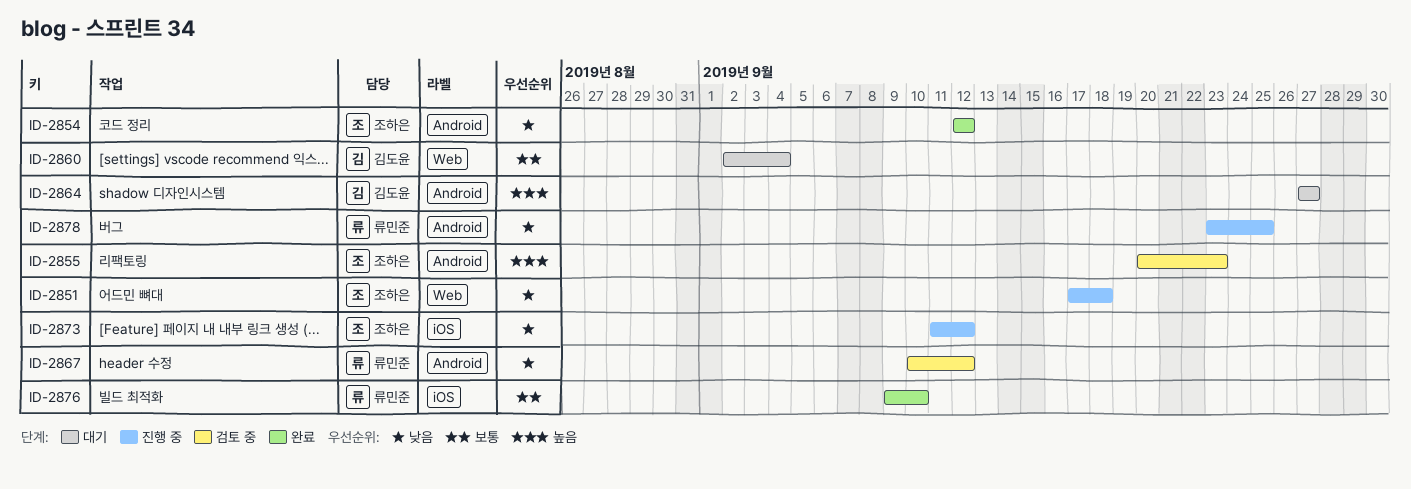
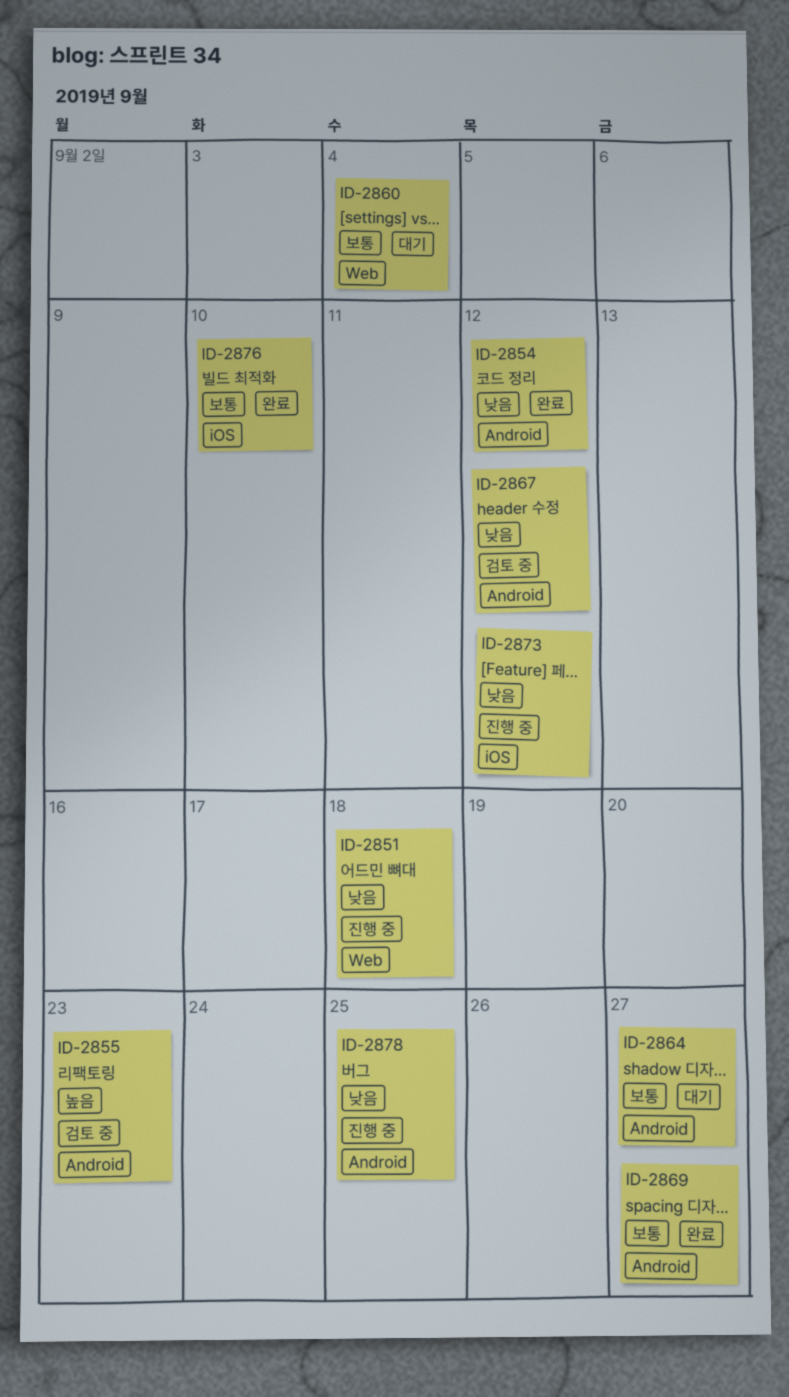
ID-2864, priority: 높음 -> 보통
ID-2869: none -> present

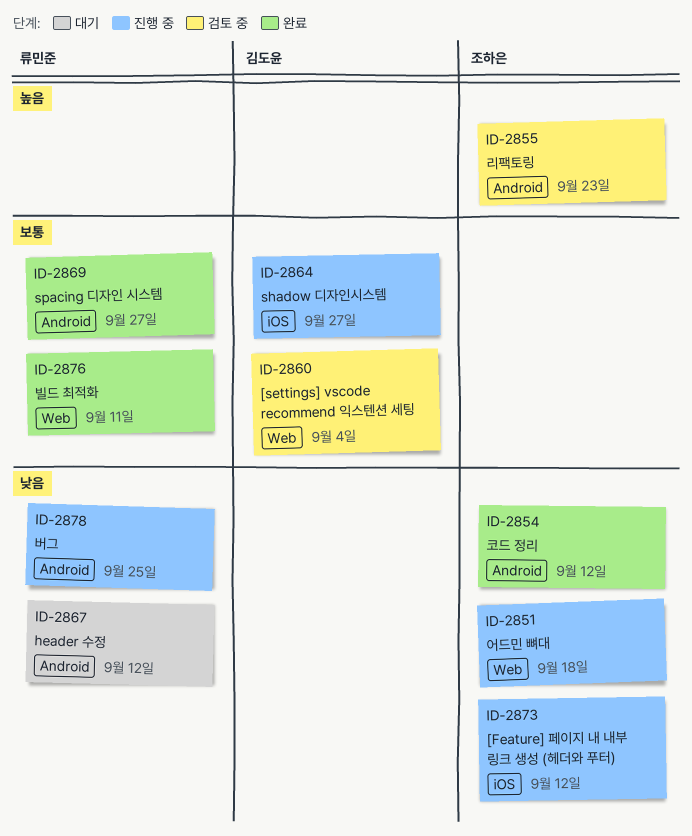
ID-2860, status: 대기 -> 검토 중
ID-2864, status: 대기 -> 진행 중
ID-2864, label: Android -> iOS
ID-2867, status: 검토 중 -> 대기
ID-2876, label: iOS -> Web
ID-2876, due: Sep 10 -> Sep 11

